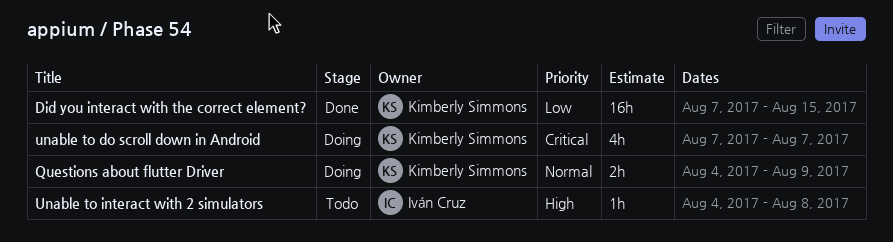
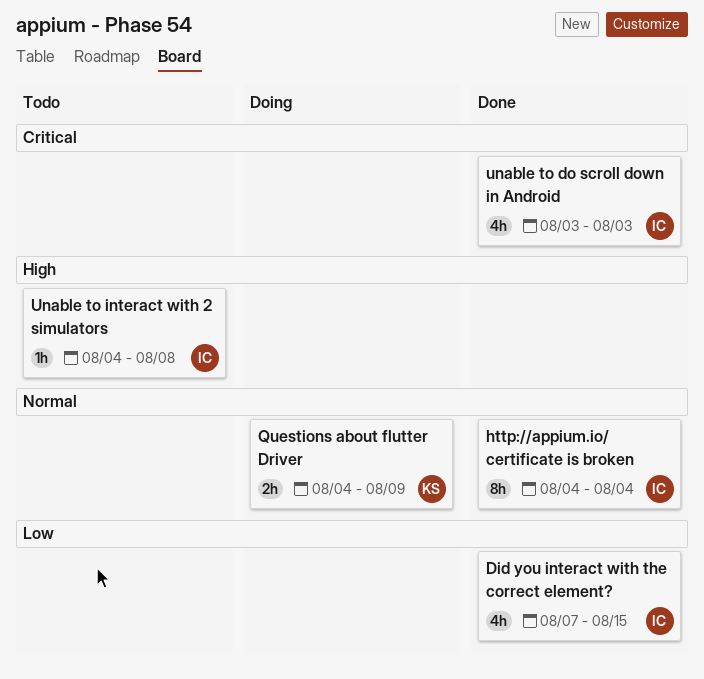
Did you interact with the correct element?, owner: Kimberly Simmons -> Iván Cruz
Did you interact with the correct element?, estimate: 16h -> 4h
http://appium.io/ certificate is broken: none -> present
unable to do scroll down in Android, status: Doing -> Done
unable to do scroll down in Android, owner: Kimberly Simmons -> Iván Cruz
unable to do scroll down in Android, start: Aug 7 -> Aug 3
unable to do scroll down in Android, due: Aug 7 -> Aug 3

